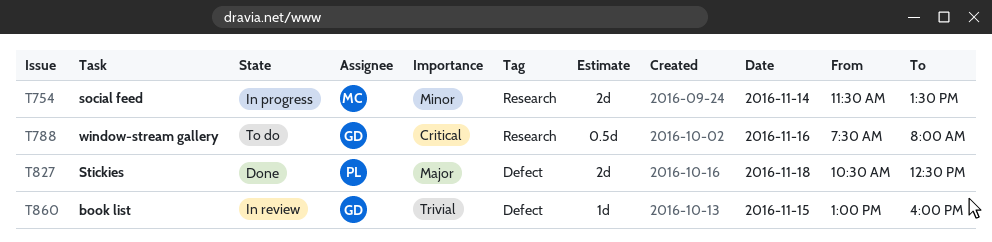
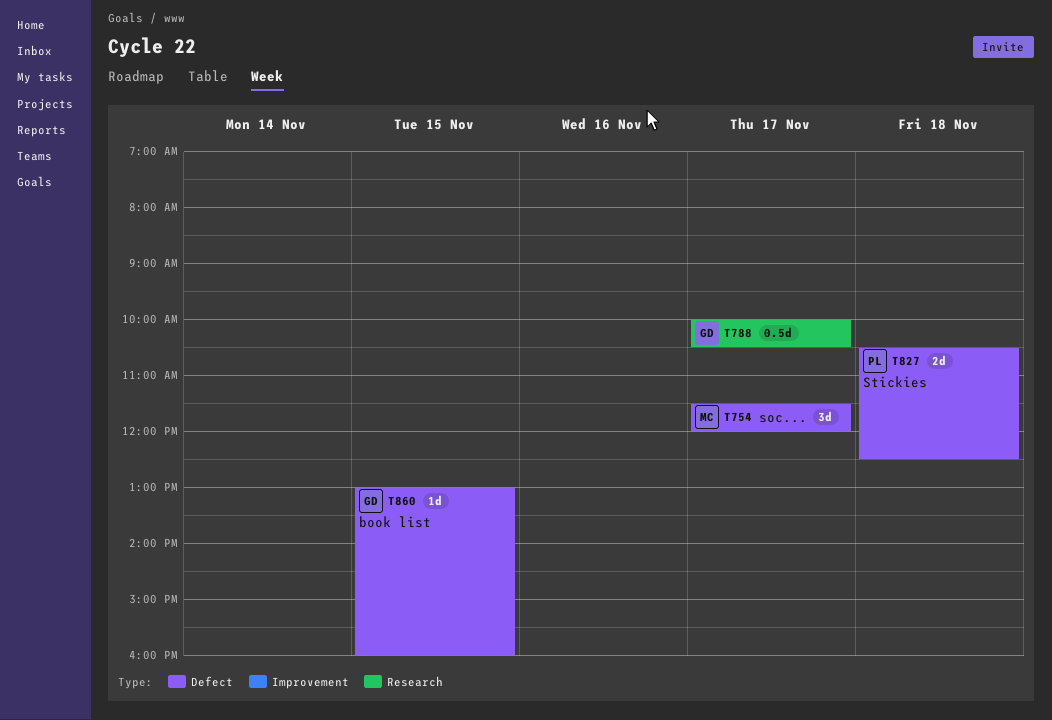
T754, label: Research -> Defect
T754, estimate: 2d -> 3d
T754, day: Nov 14 -> Nov 17
T754, ends: 13:30 -> 12:00
T788, day: Nov 16 -> Nov 17
T788, begins: 07:30 -> 10:00
T788, ends: 08:00 -> 10:30

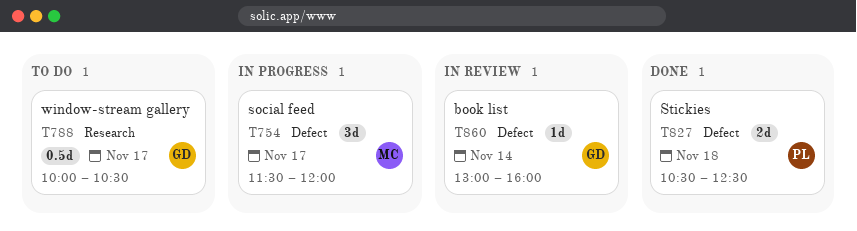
T860, day: Nov 15 -> Nov 14

